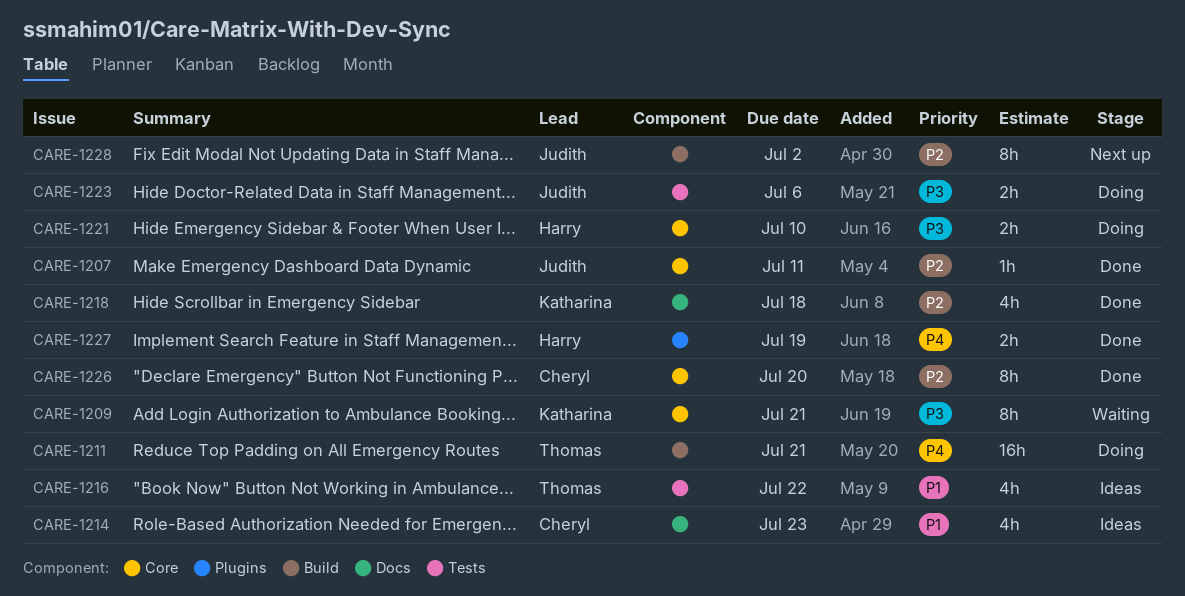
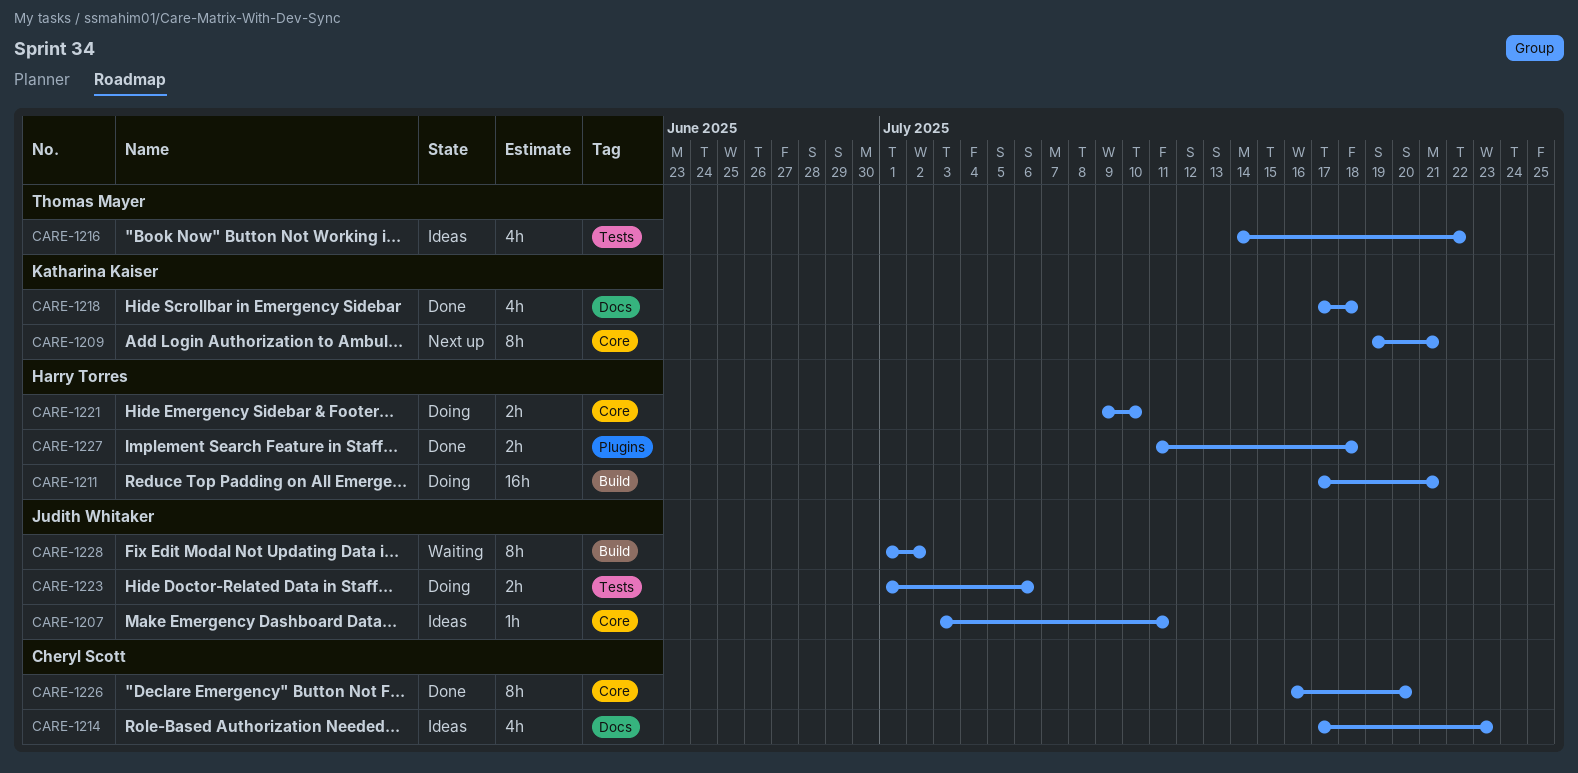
CARE-1207, status: Done -> Ideas
CARE-1209, status: Waiting -> Next up
CARE-1211, owner: Thomas Mayer -> Harry Torres
CARE-1227, due: Jul 19 -> Jul 18
CARE-1228, status: Next up -> Waiting

